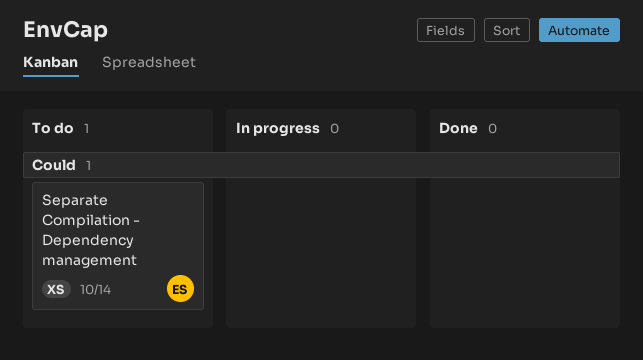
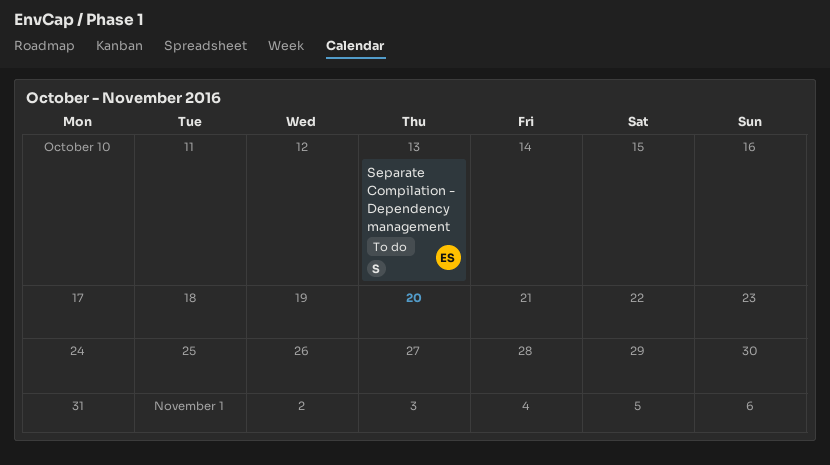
Separate Compilation - Dependency management, estimate: XS -> S
Separate Compilation - Dependency management, due: Oct 14 -> Oct 13

